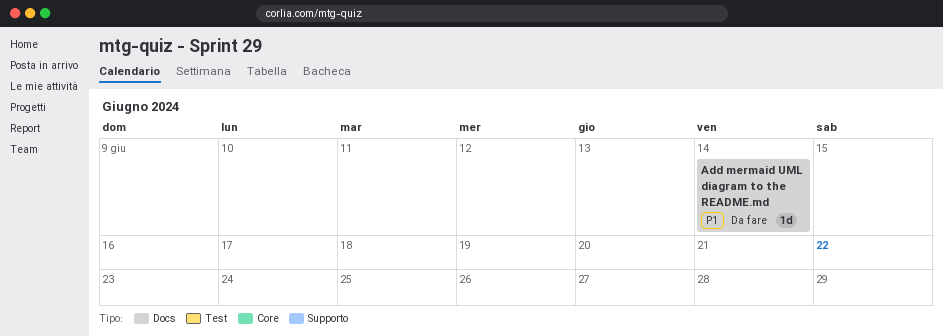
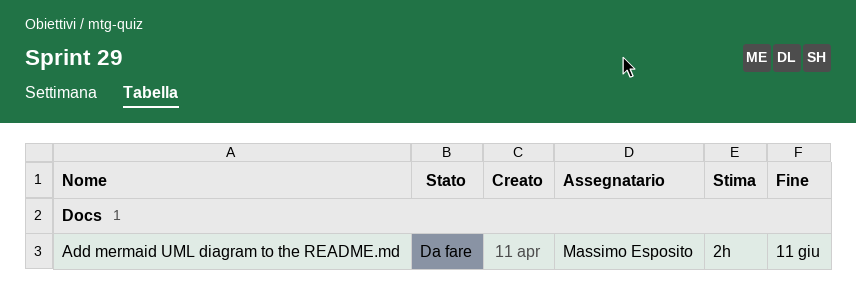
Add mermaid UML diagram to the README.md, estimate: 1d -> 2h
Add mermaid UML diagram to the README.md, due: Jun 14 -> Jun 11

